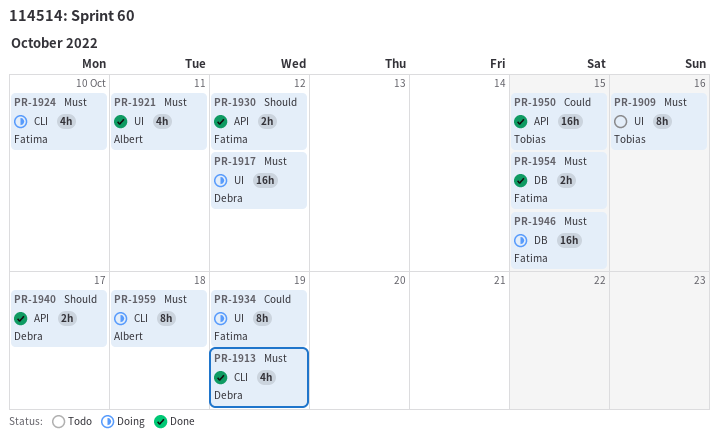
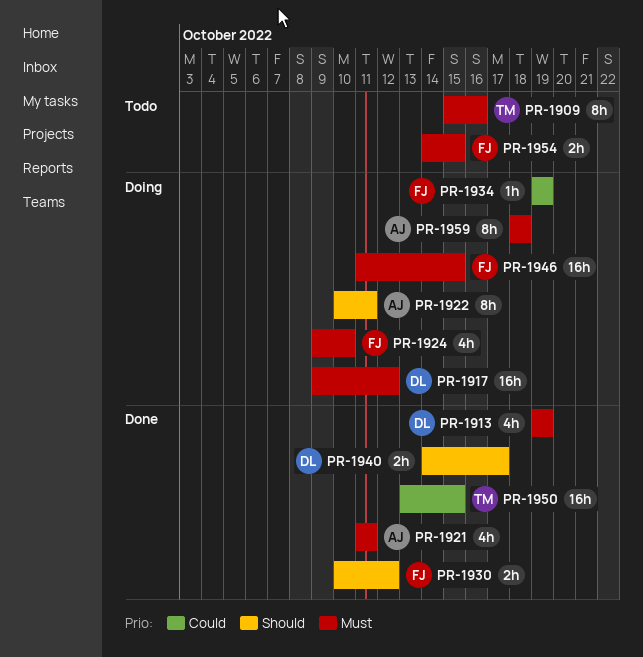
PR-1922: none -> present
PR-1934, estimate: 8h -> 1h
PR-1954, status: Done -> Todo

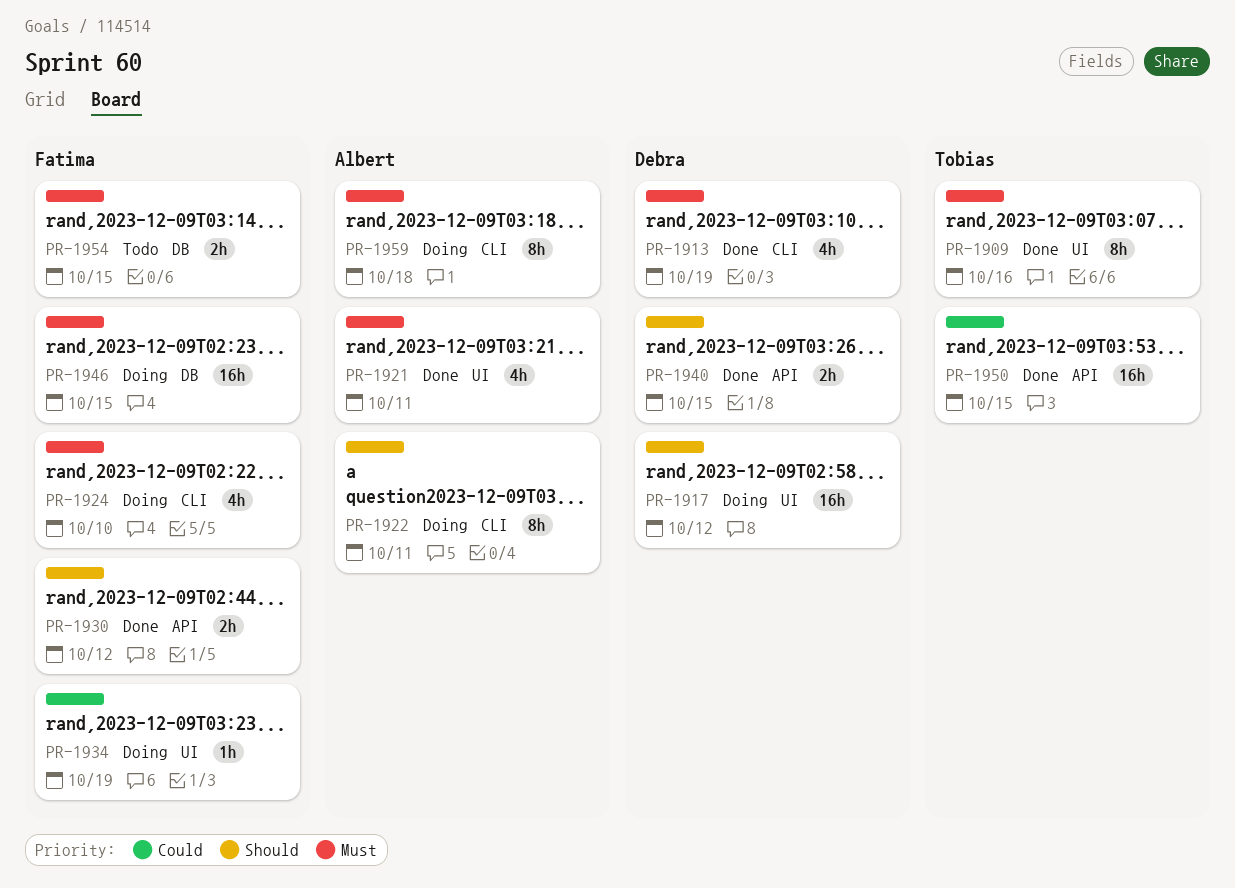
PR-1909, status: Todo -> Done
PR-1917, priority: Must -> Should
PR-1940, due: Oct 17 -> Oct 15

